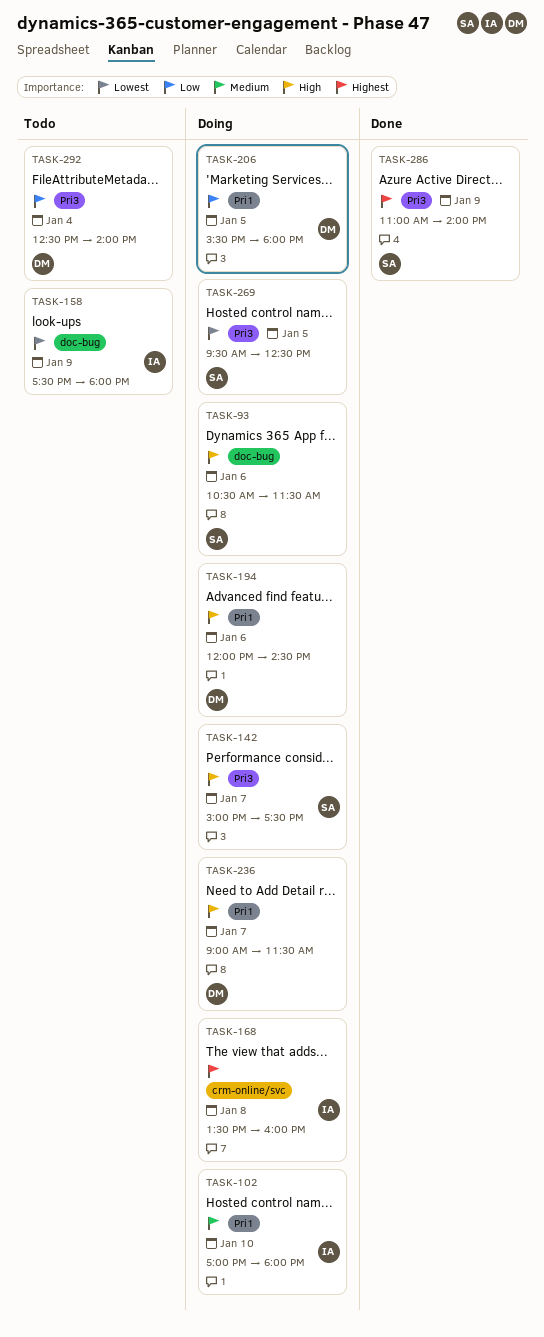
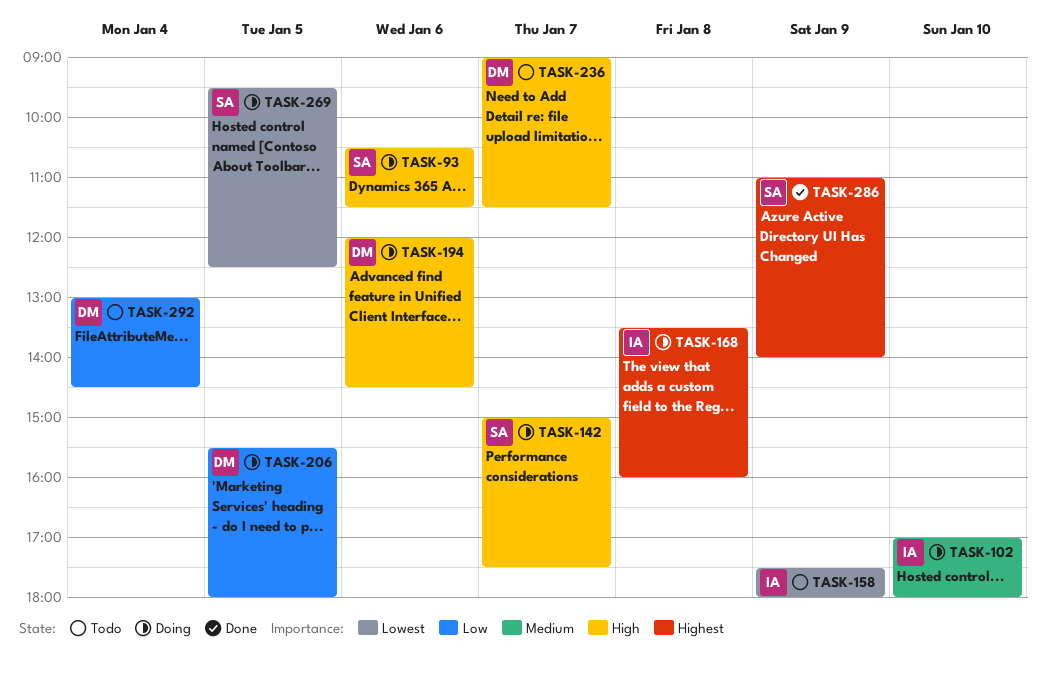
TASK-236, status: Doing -> Todo
TASK-292, begins: 12:30 -> 13:00
TASK-292, ends: 14:00 -> 14:30

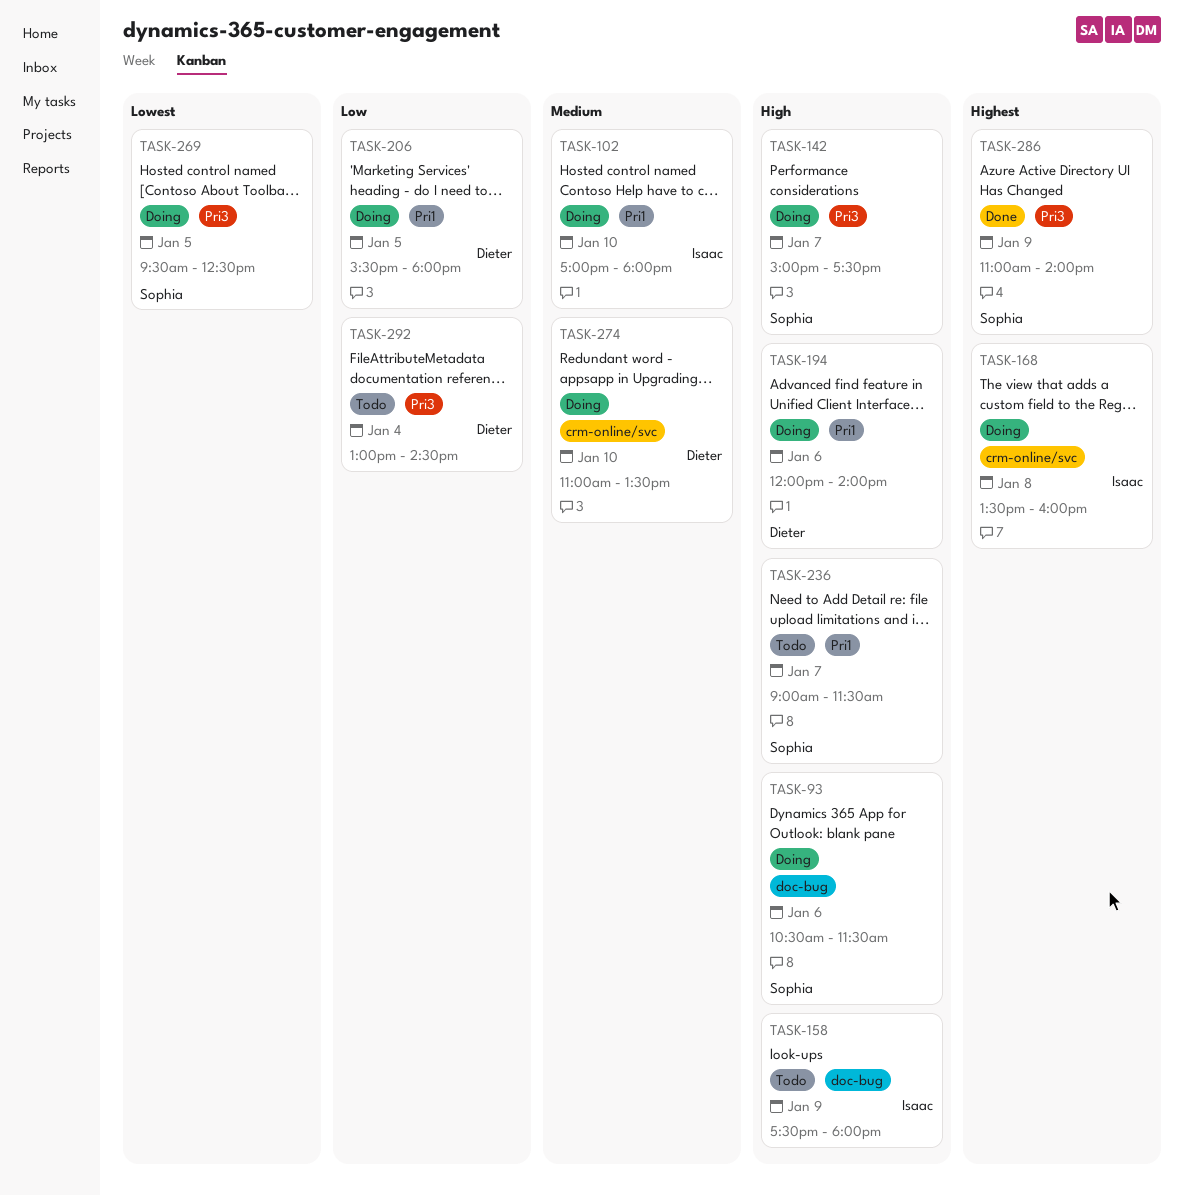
TASK-158, priority: Lowest -> High
TASK-194, ends: 14:30 -> 14:00
TASK-236, owner: Dieter -> Sophia
TASK-274: none -> present

